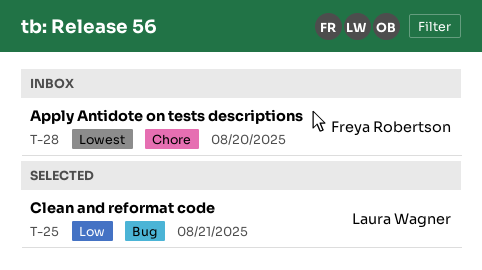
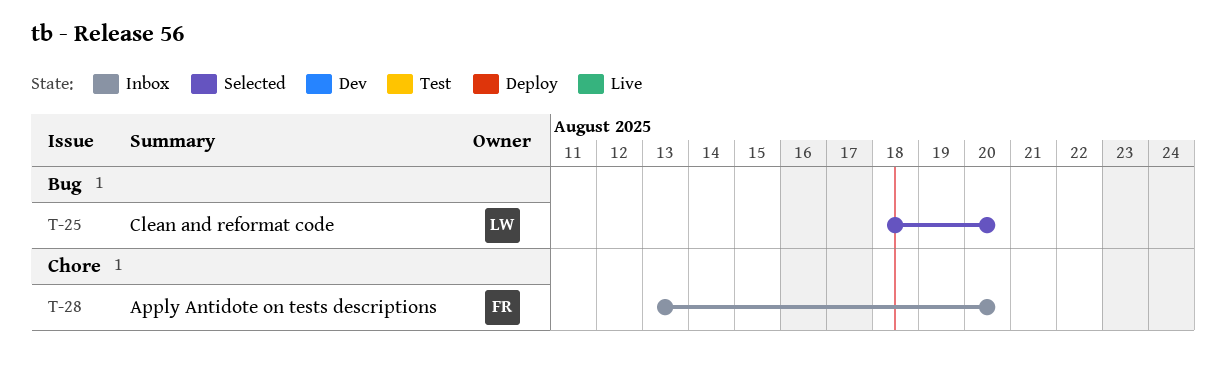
T-25, due: Aug 21 -> Aug 20

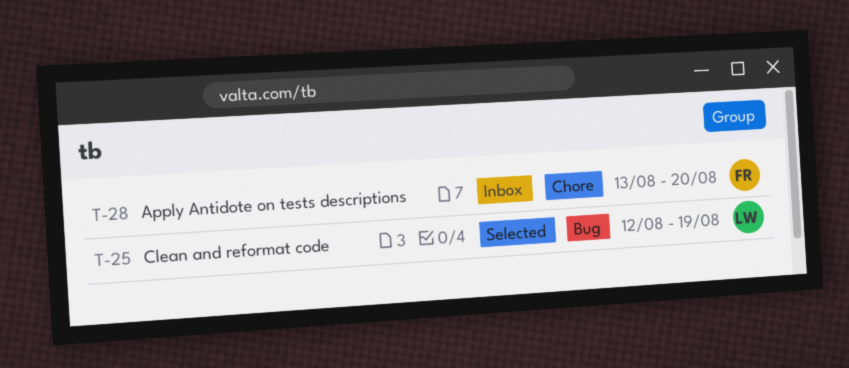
T-25, start: Aug 18 -> Aug 12
T-25, due: Aug 20 -> Aug 19

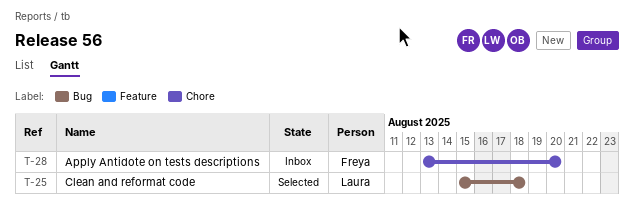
T-25, start: Aug 12 -> Aug 15
T-25, due: Aug 19 -> Aug 18

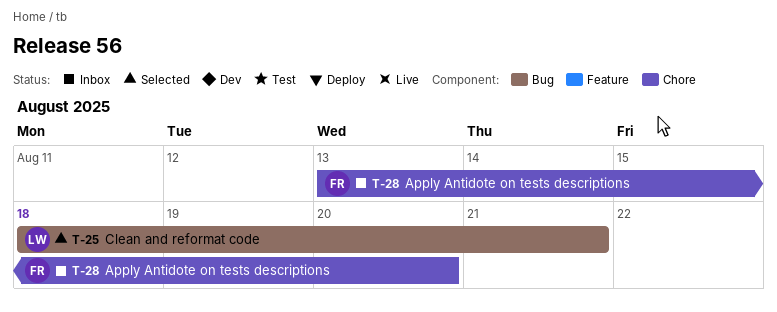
T-25, start: Aug 15 -> Aug 18
T-25, due: Aug 18 -> Aug 21

